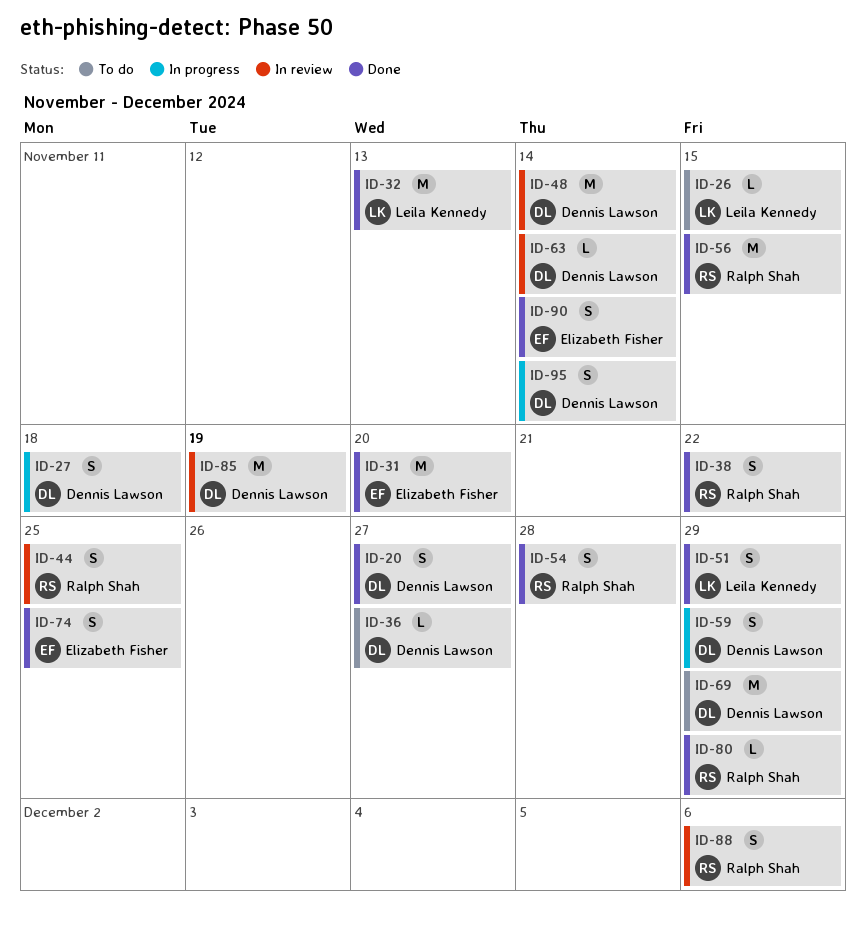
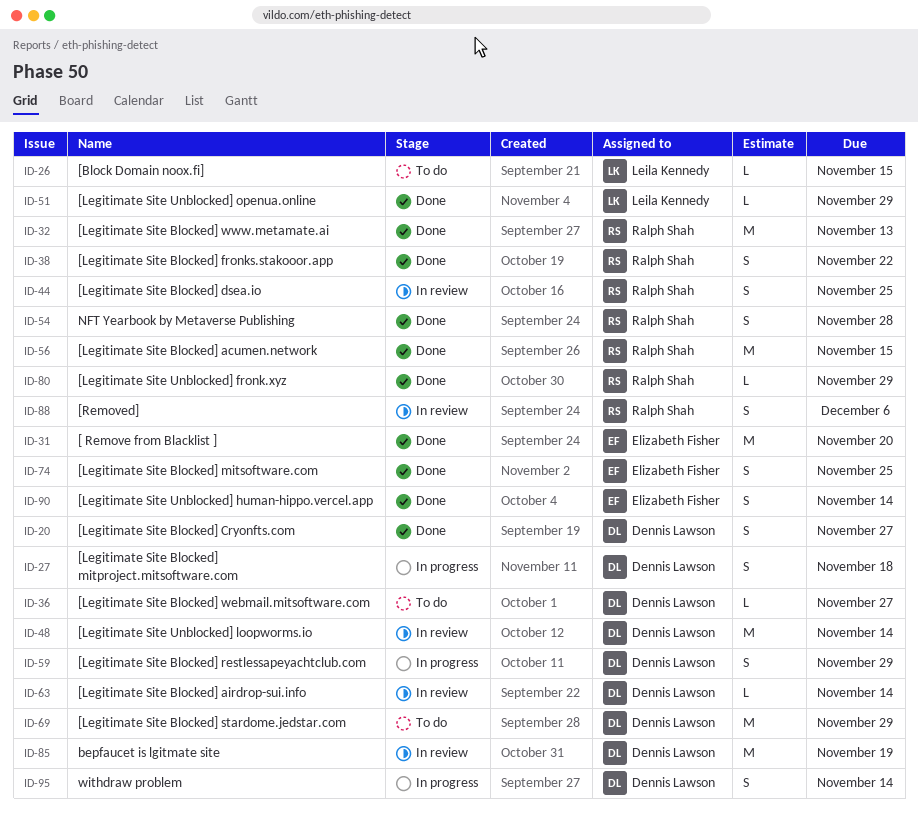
ID-32, owner: Leila Kennedy -> Ralph Shah
ID-51, estimate: S -> L

